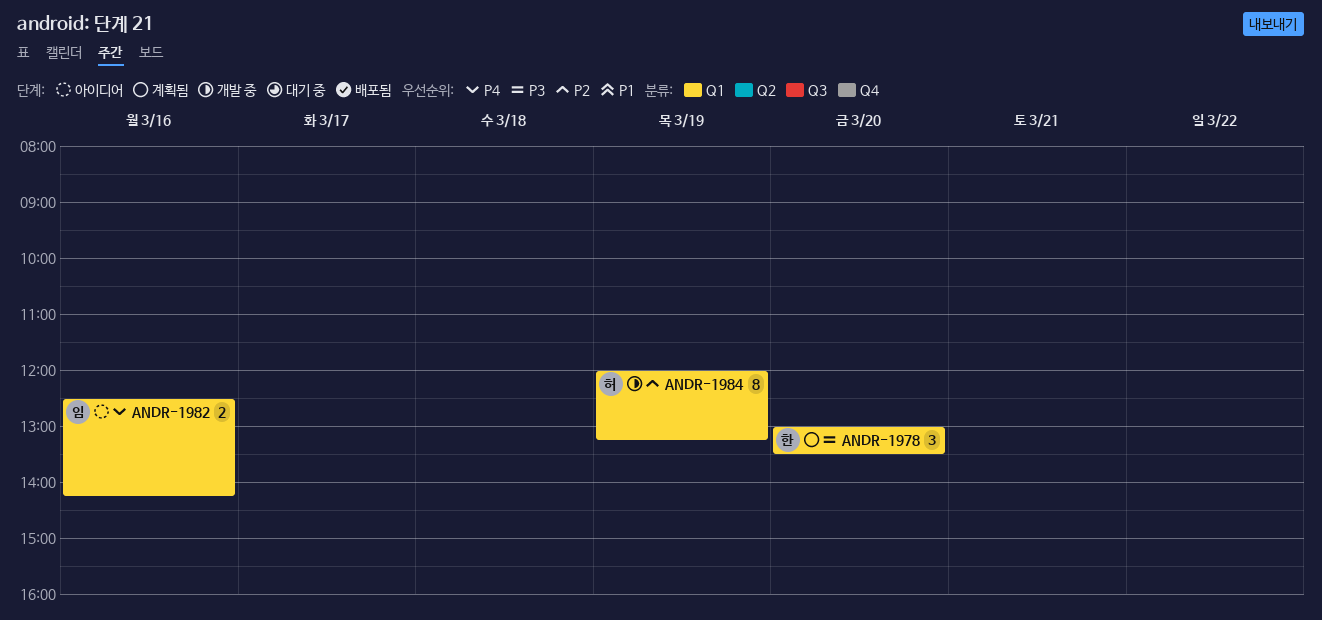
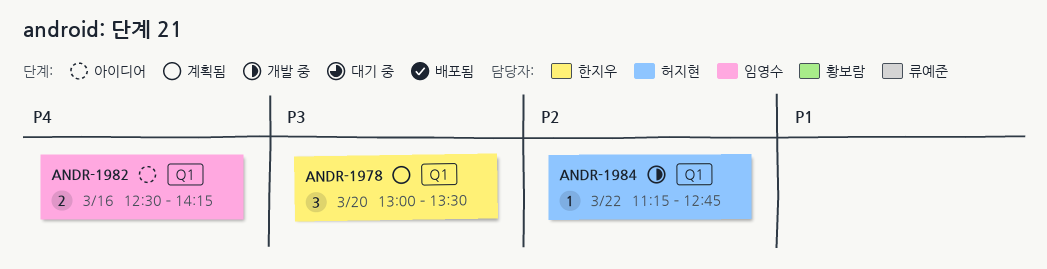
ANDR-1984, estimate: 8 -> 1
ANDR-1984, day: Mar 19 -> Mar 22
ANDR-1984, begins: 12:00 -> 11:15
ANDR-1984, ends: 13:15 -> 12:45

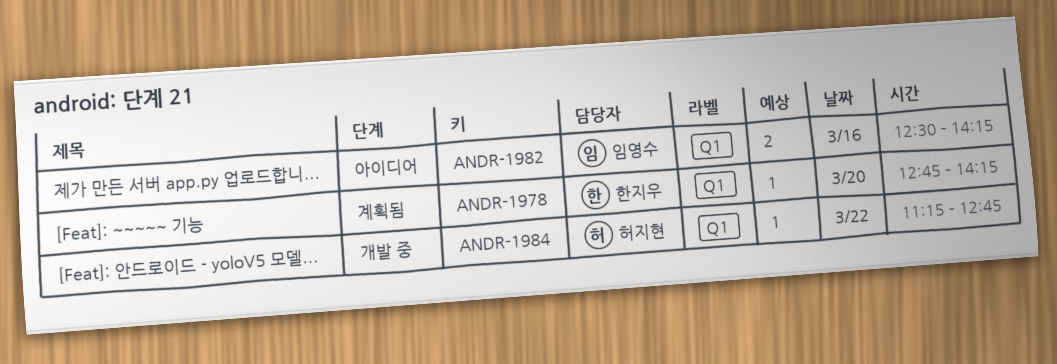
ANDR-1978, estimate: 3 -> 1
ANDR-1978, begins: 13:00 -> 12:45
ANDR-1978, ends: 13:30 -> 14:15

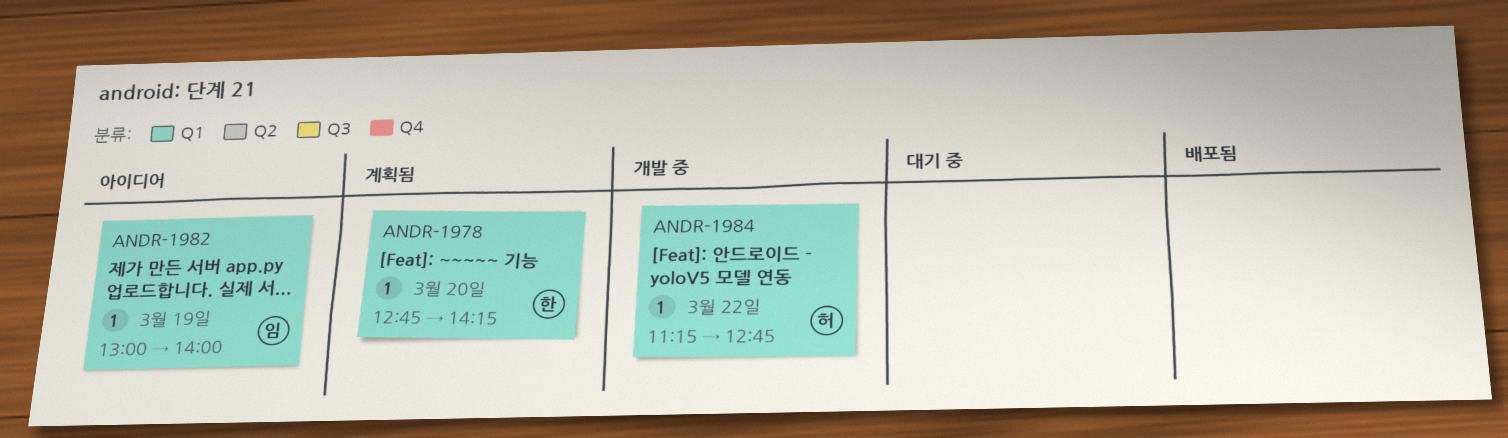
ANDR-1982, estimate: 2 -> 1
ANDR-1982, day: Mar 16 -> Mar 19
ANDR-1982, begins: 12:30 -> 13:00
ANDR-1982, ends: 14:15 -> 14:00

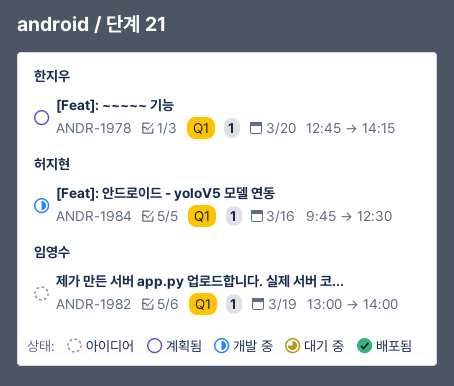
ANDR-1984, day: Mar 22 -> Mar 16
ANDR-1984, begins: 11:15 -> 09:45
ANDR-1984, ends: 12:45 -> 12:30

